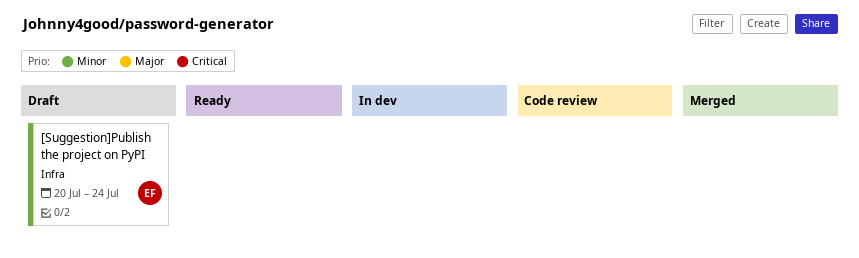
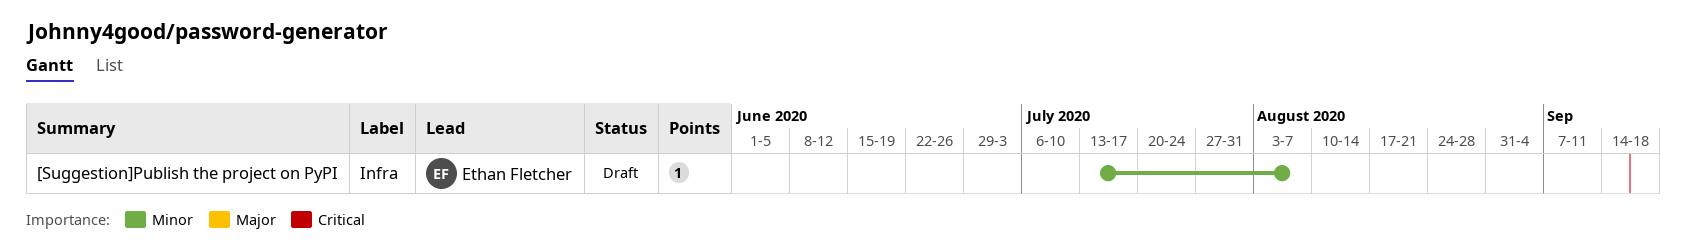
[Suggestion]Publish the project on PyPI, start: Jul 20 -> Jul 13
[Suggestion]Publish the project on PyPI, due: Jul 24 -> Aug 7

